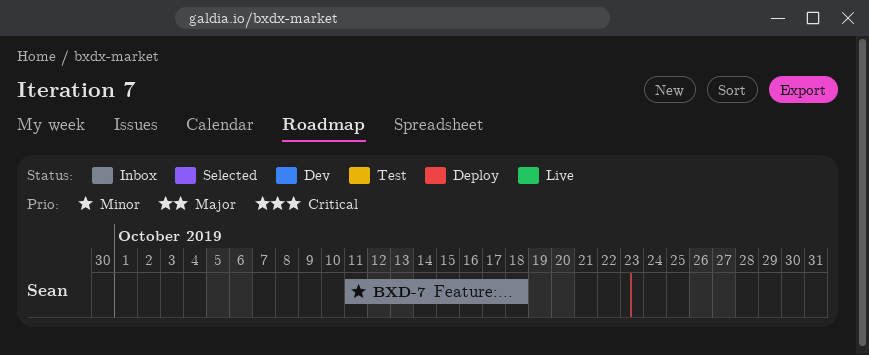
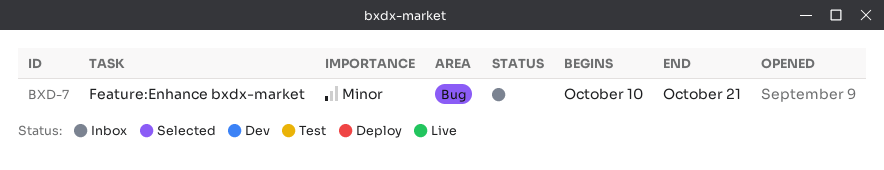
BXD-7, start: Oct 11 -> Oct 10
BXD-7, due: Oct 18 -> Oct 21

